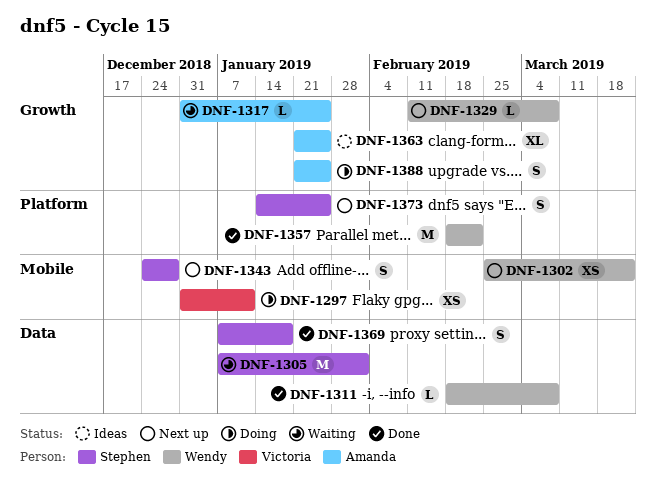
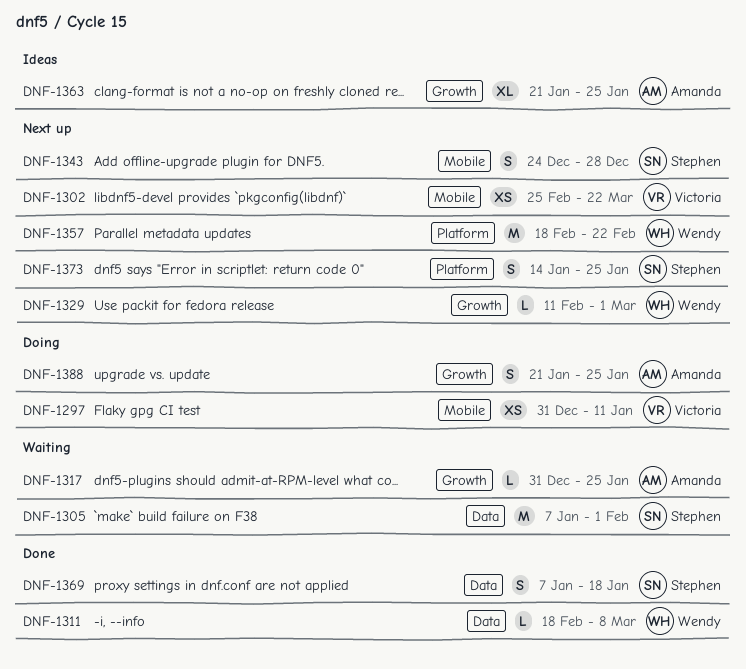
DNF-1302, owner: Wendy -> Victoria
DNF-1329, due: Mar 8 -> Mar 1
DNF-1357, status: Done -> Next up

